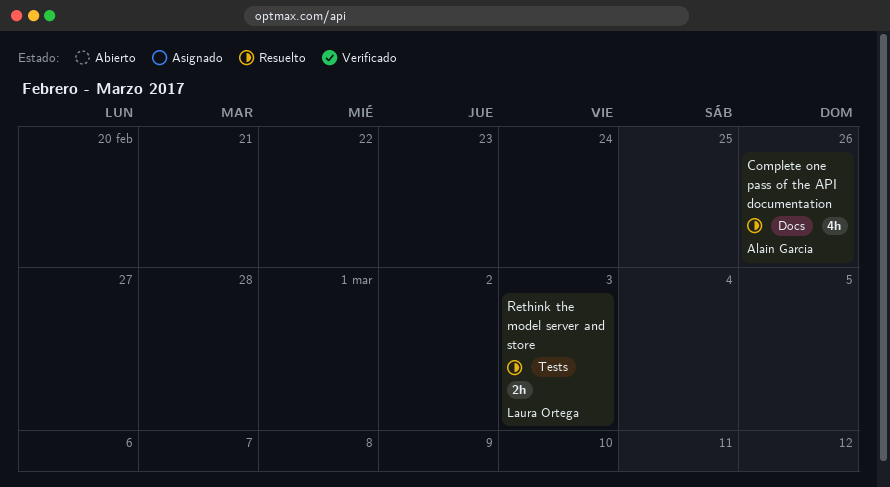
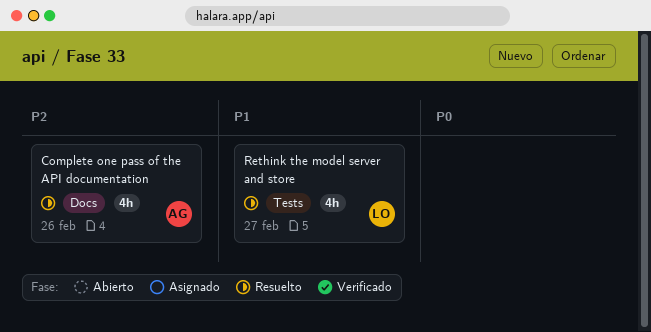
Rethink the model server and store, estimate: 2h -> 4h
Rethink the model server and store, due: Mar 3 -> Feb 27

